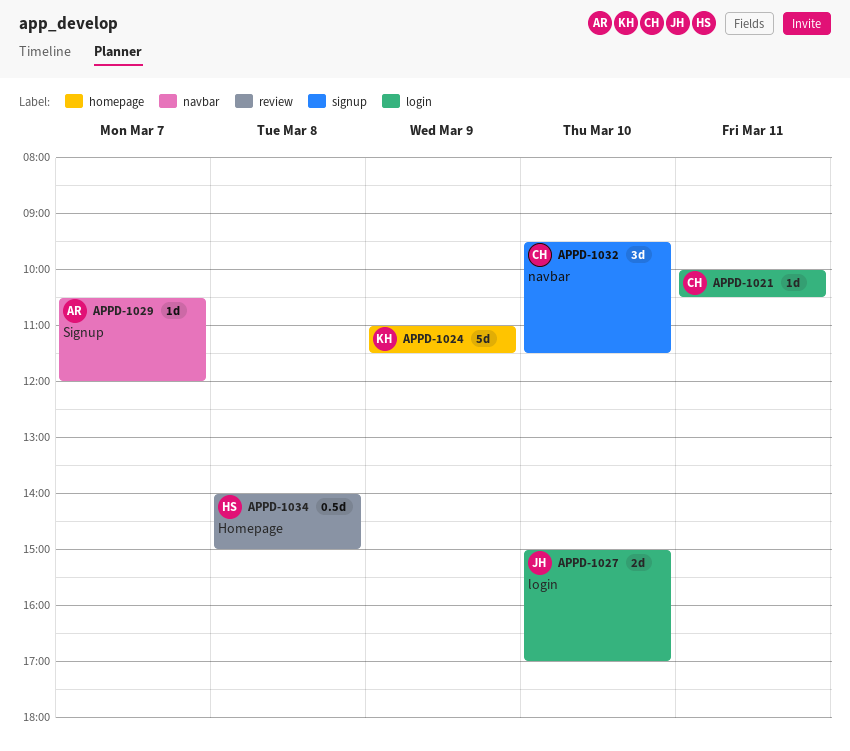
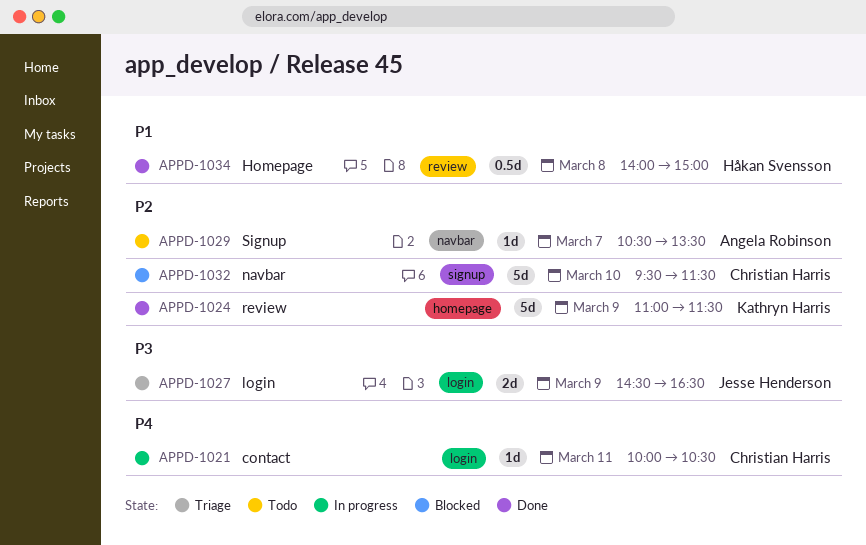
APPD-1027, day: Mar 10 -> Mar 9
APPD-1027, begins: 15:00 -> 14:30
APPD-1027, ends: 17:00 -> 16:30
APPD-1029, ends: 12:00 -> 13:30
APPD-1032, estimate: 3d -> 5d

